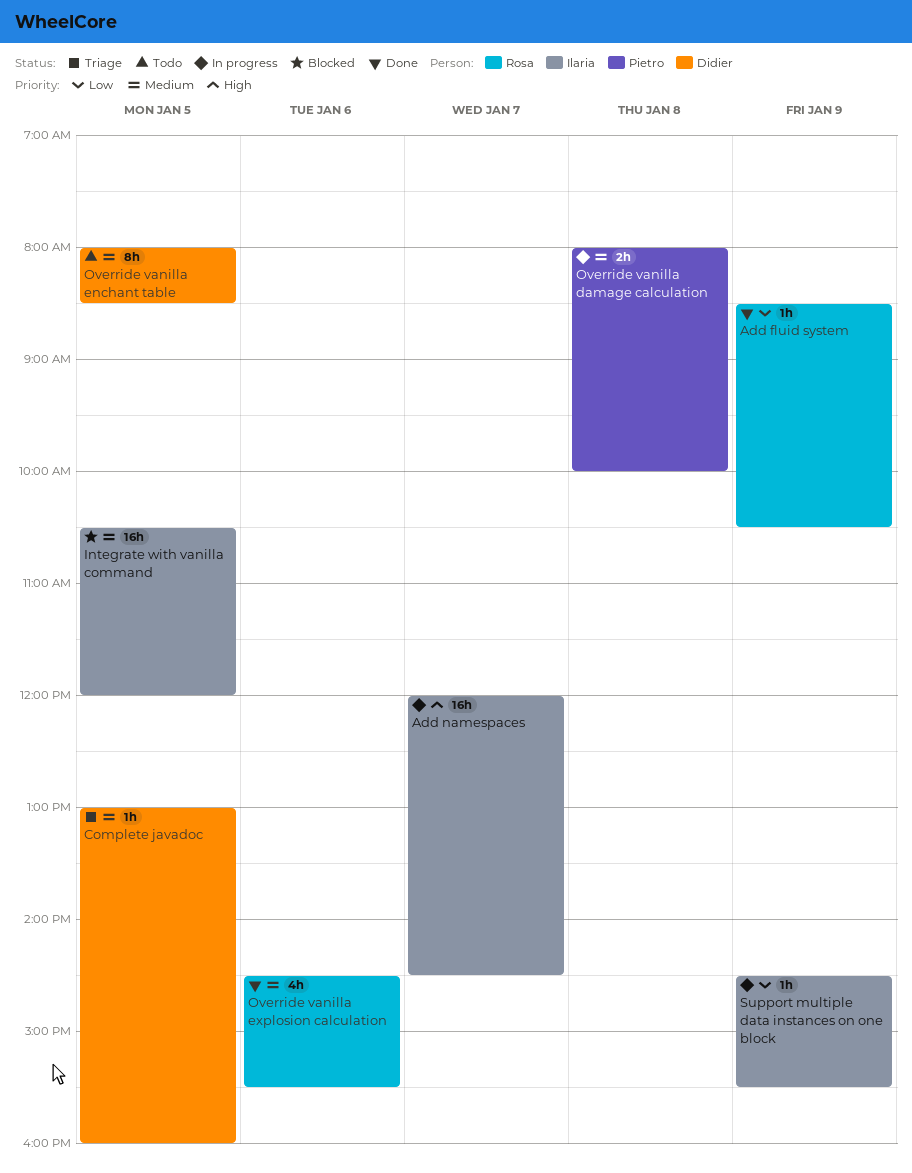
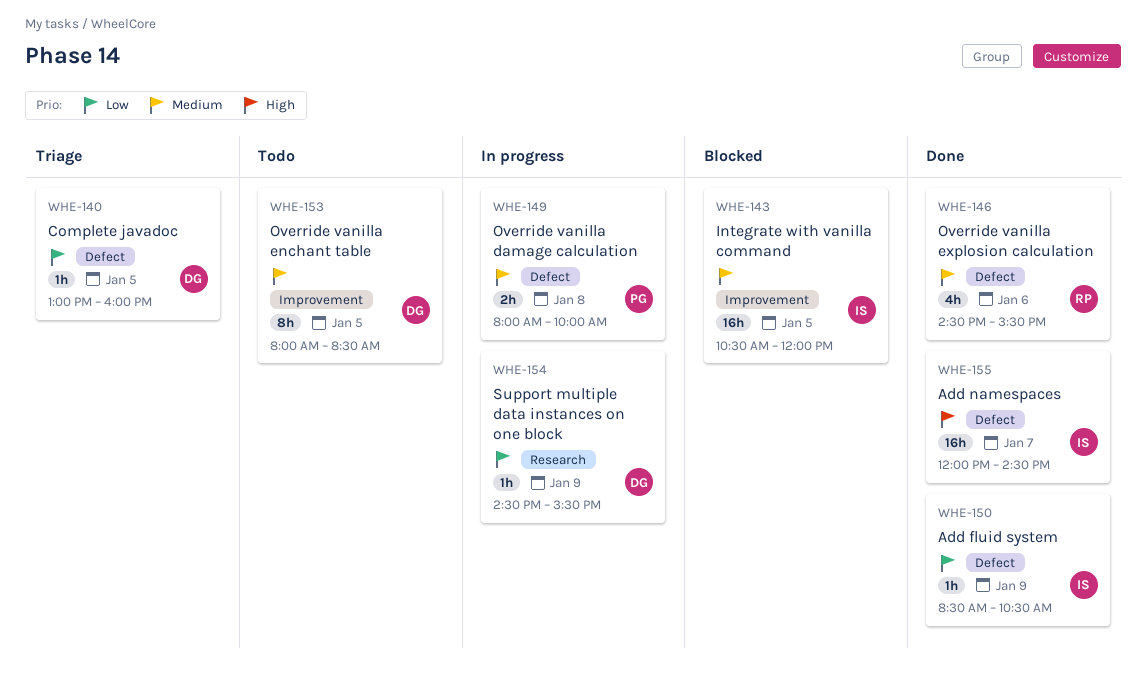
Add fluid system, owner: Rosa -> Ilaria
Add namespaces, status: In progress -> Done
Complete javadoc, priority: Medium -> Low
Support multiple data instances on one block, owner: Ilaria -> Didier

